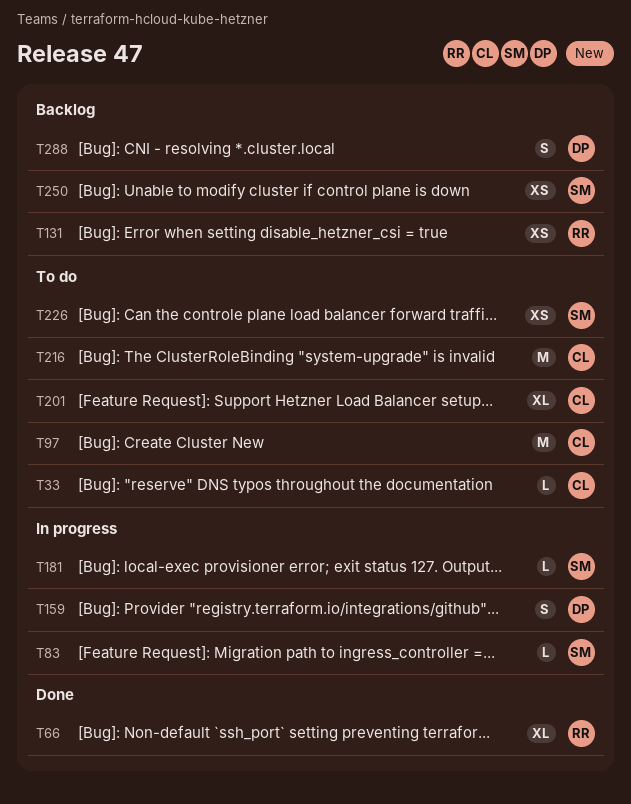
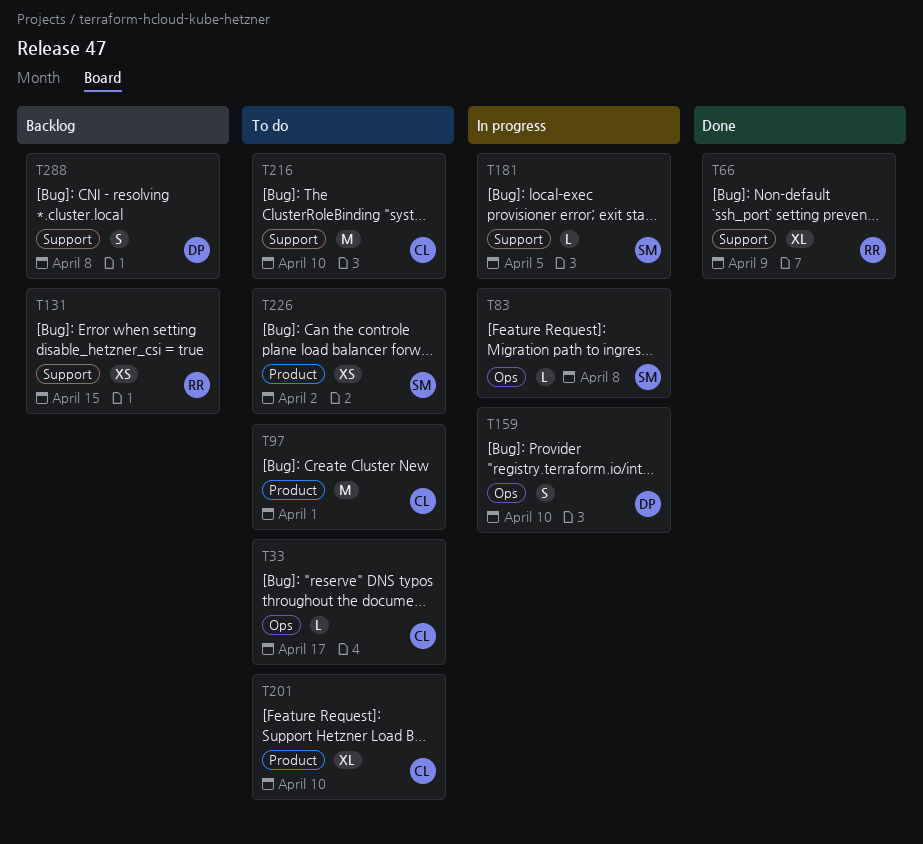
T250: present -> none

